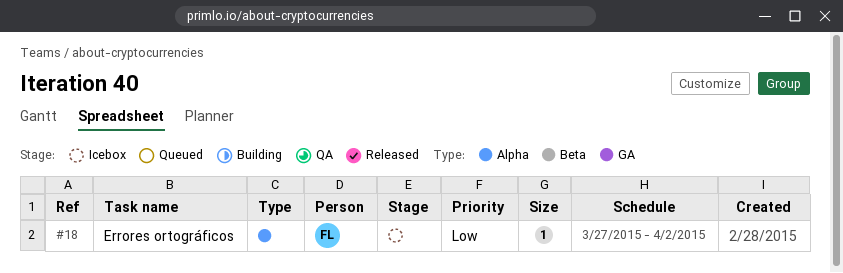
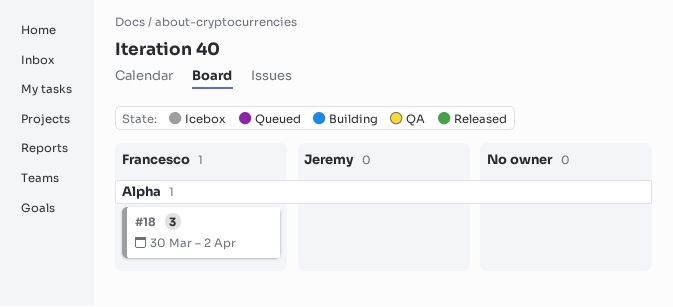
#18, estimate: 1 -> 3
#18, start: Mar 27 -> Mar 30

